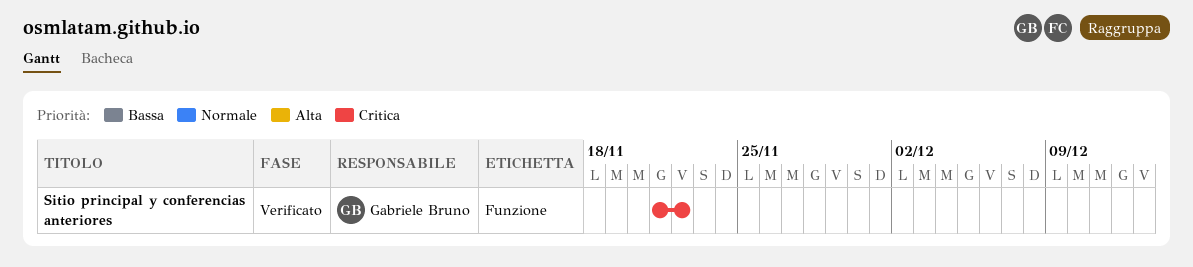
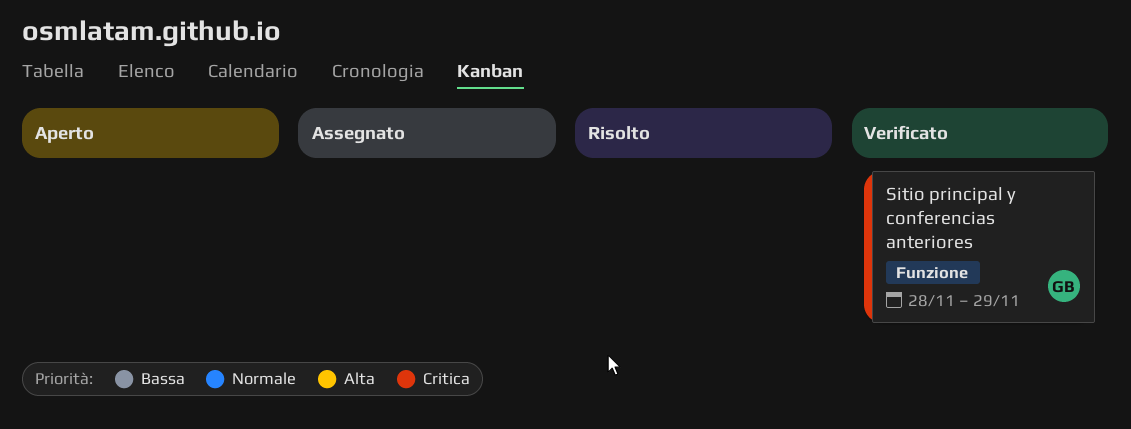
Sitio principal y conferencias anteriores, start: Nov 21 -> Nov 28
Sitio principal y conferencias anteriores, due: Nov 22 -> Nov 29

